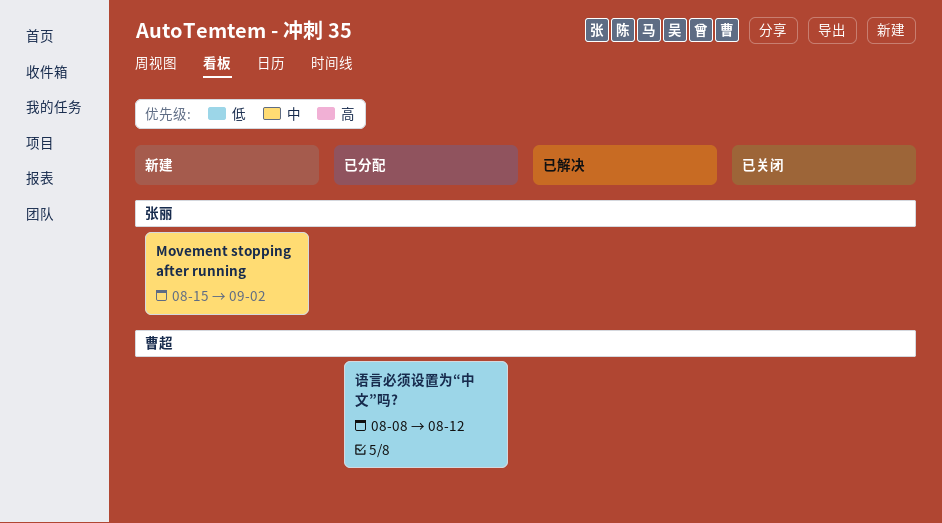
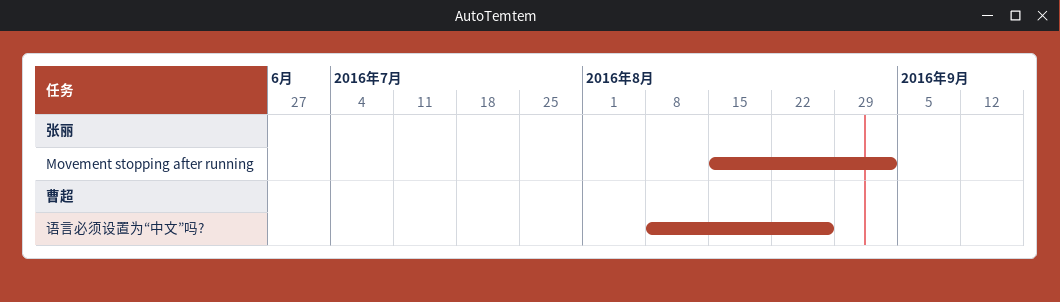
语言必须设置为“中文”吗?, due: Aug 12 -> Aug 26

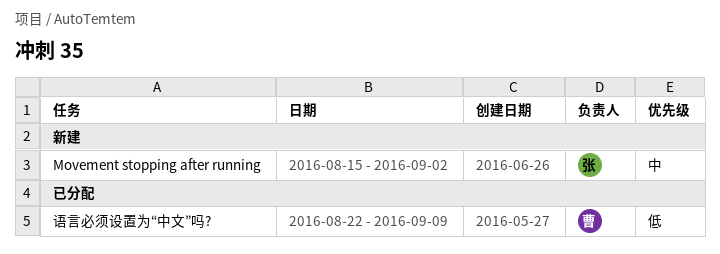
语言必须设置为“中文”吗?, start: Aug 8 -> Aug 22
语言必须设置为“中文”吗?, due: Aug 26 -> Sep 9

